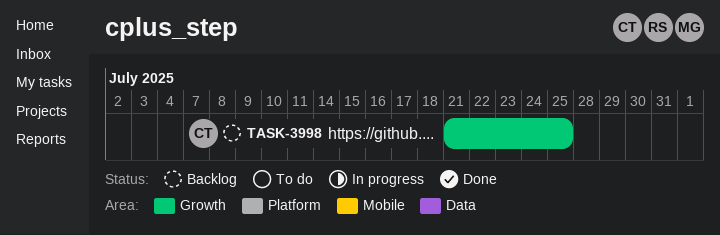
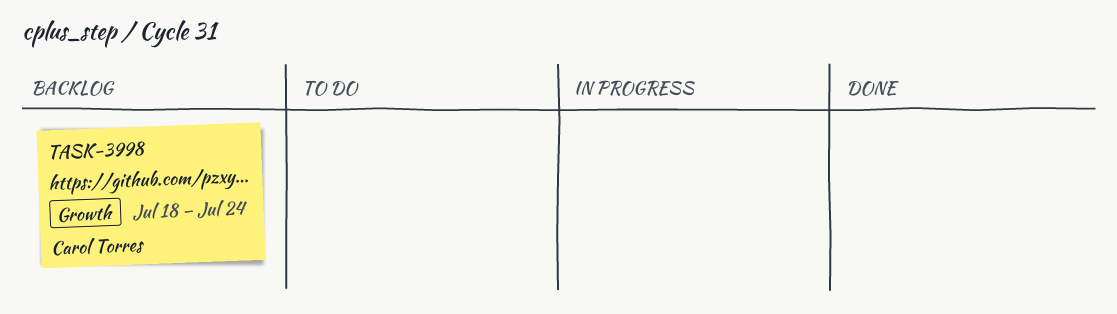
TASK-3998, start: Jul 21 -> Jul 18
TASK-3998, due: Jul 25 -> Jul 24

